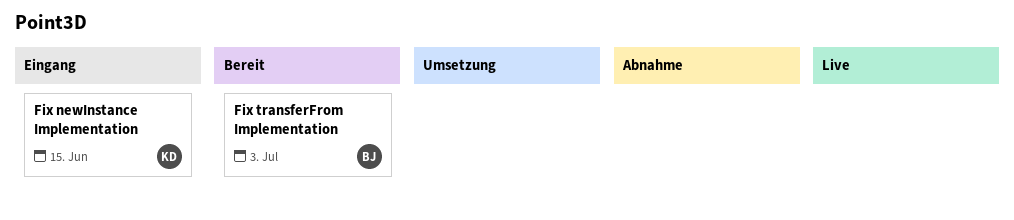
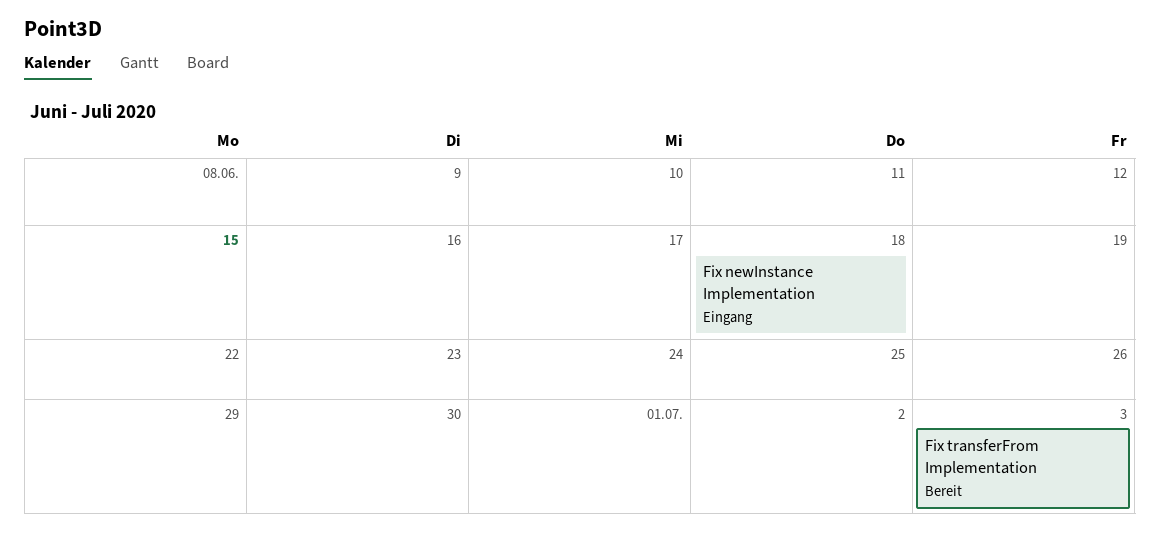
Fix newInstance Implementation, due: Jun 15 -> Jun 18

